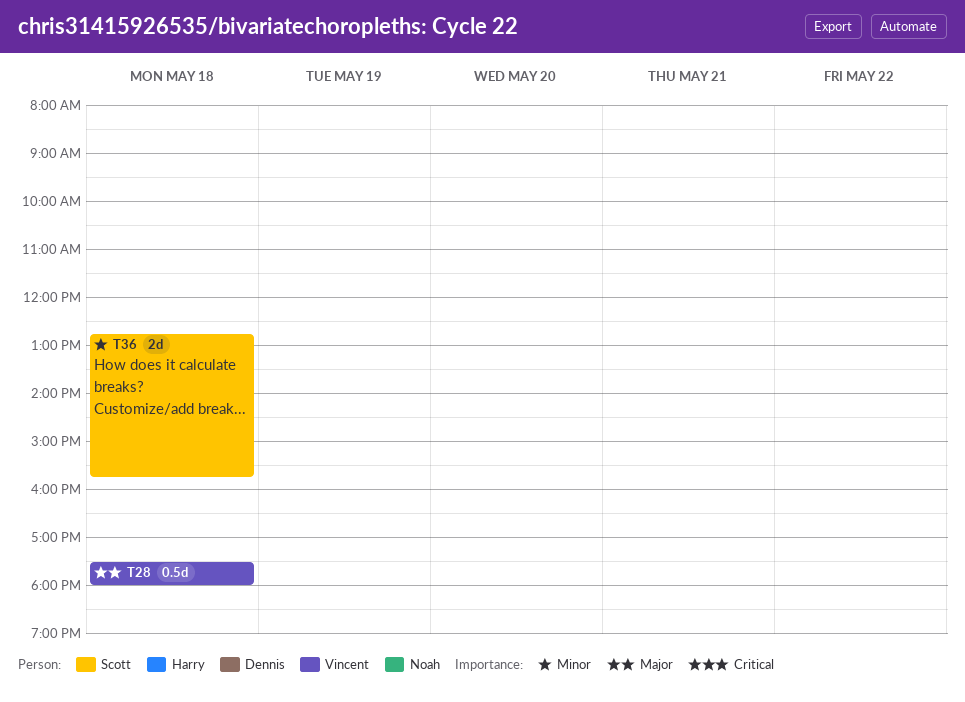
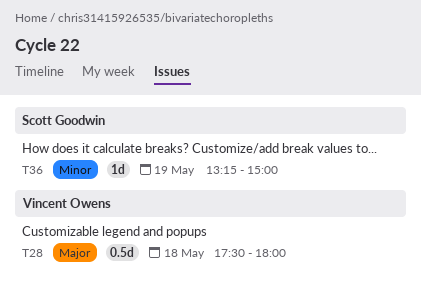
T36, estimate: 2d -> 1d
T36, day: May 18 -> May 19
T36, begins: 12:45 -> 13:15
T36, ends: 15:45 -> 15:00

